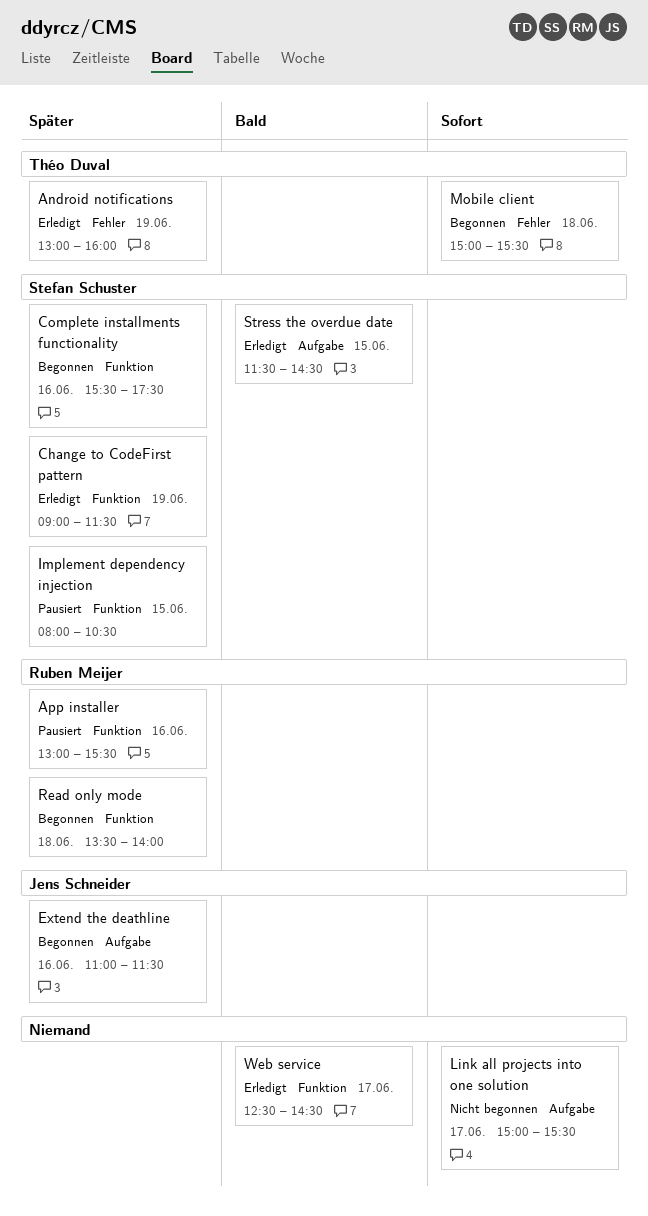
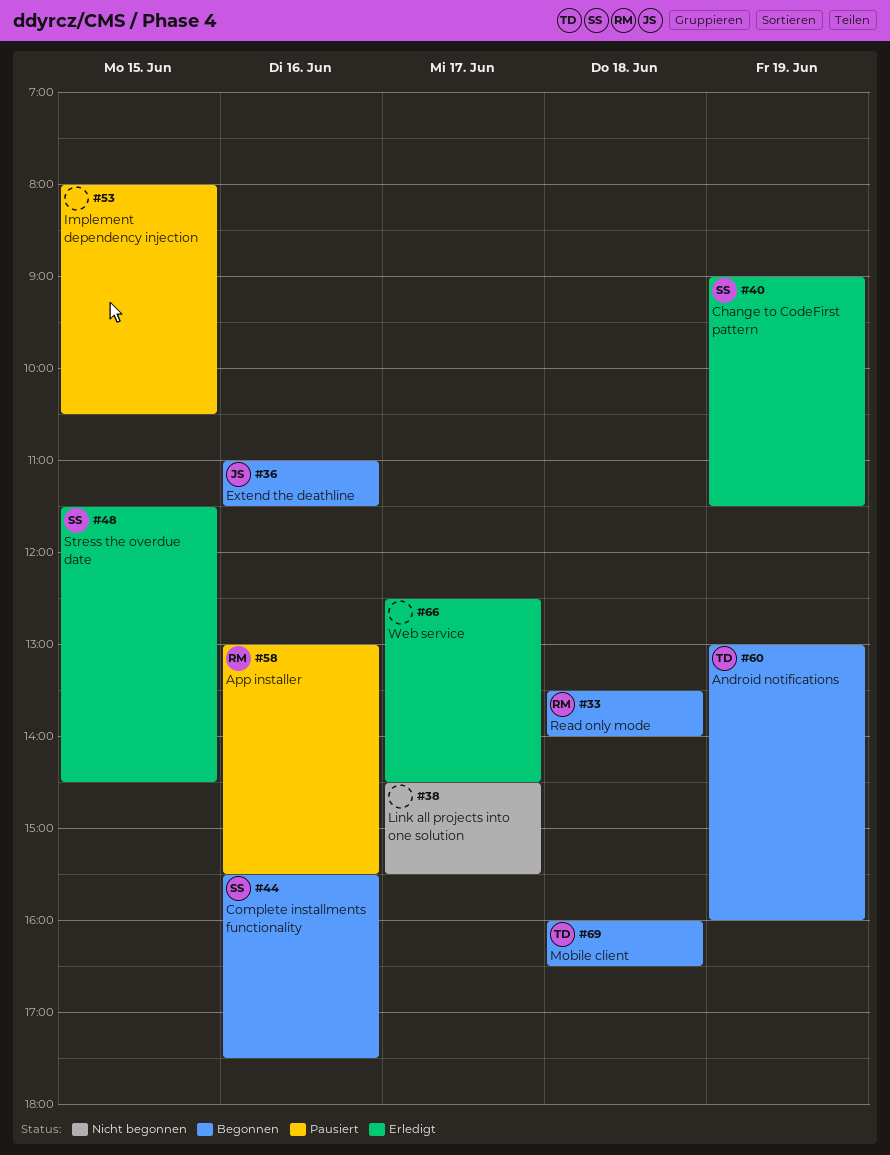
Android notifications, status: Erledigt -> Begonnen
Implement dependency injection, owner: Stefan Schuster -> none
Link all projects into one solution, begins: 15:00 -> 14:30
Mobile client, begins: 15:00 -> 16:00
Mobile client, ends: 15:30 -> 16:30

